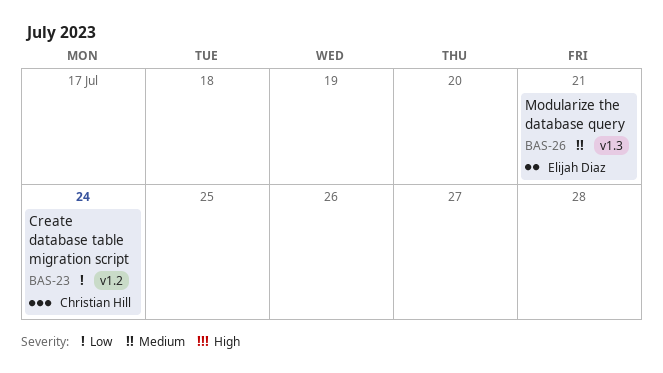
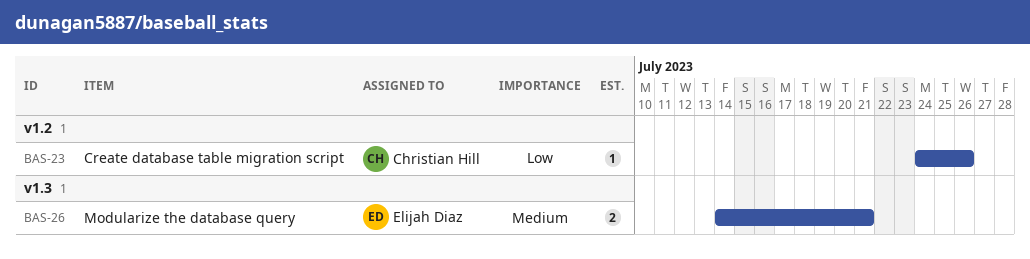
BAS-23, estimate: 3 -> 1
BAS-23, due: Jul 24 -> Jul 26

